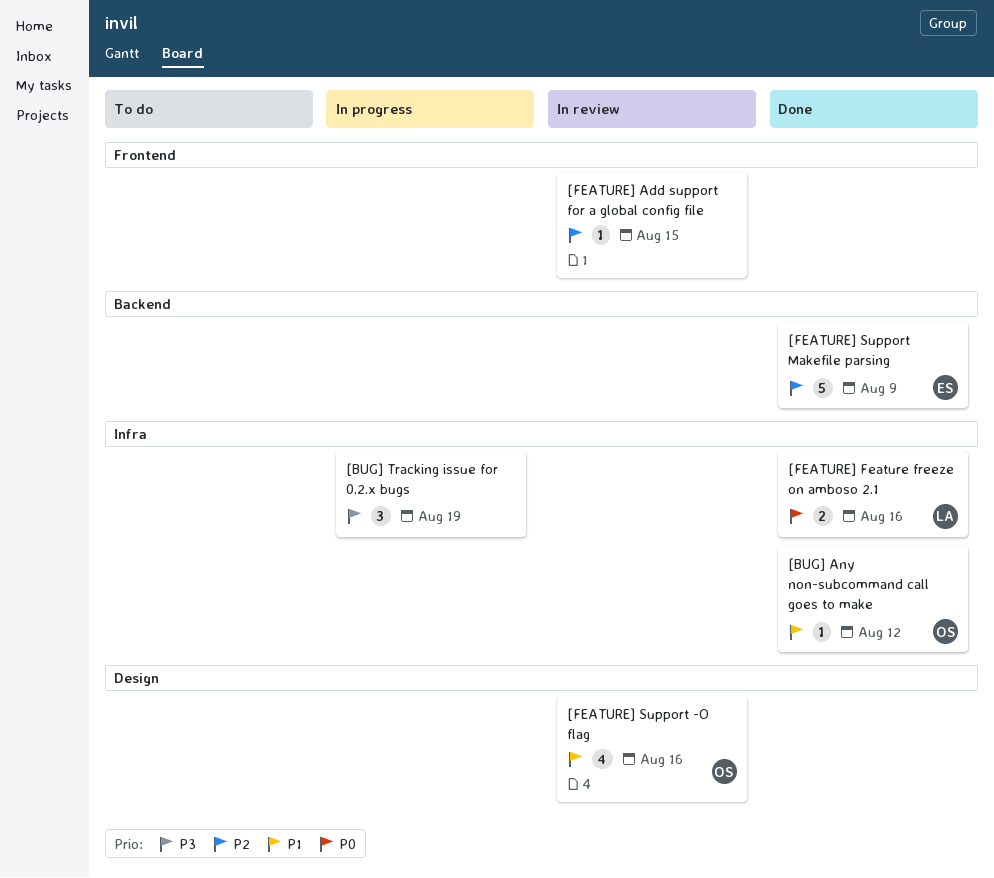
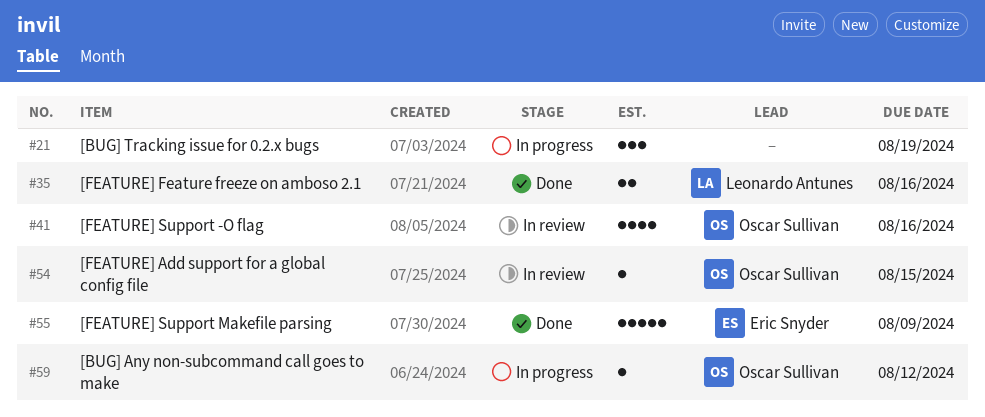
[BUG] Any non-subcommand call goes to make, status: Done -> In progress
[FEATURE] Add support for a global config file, owner: none -> Oscar Sullivan

